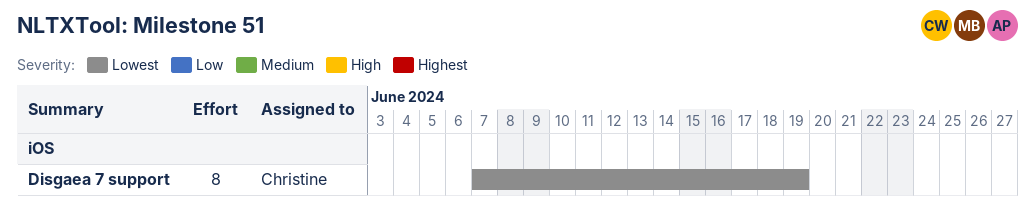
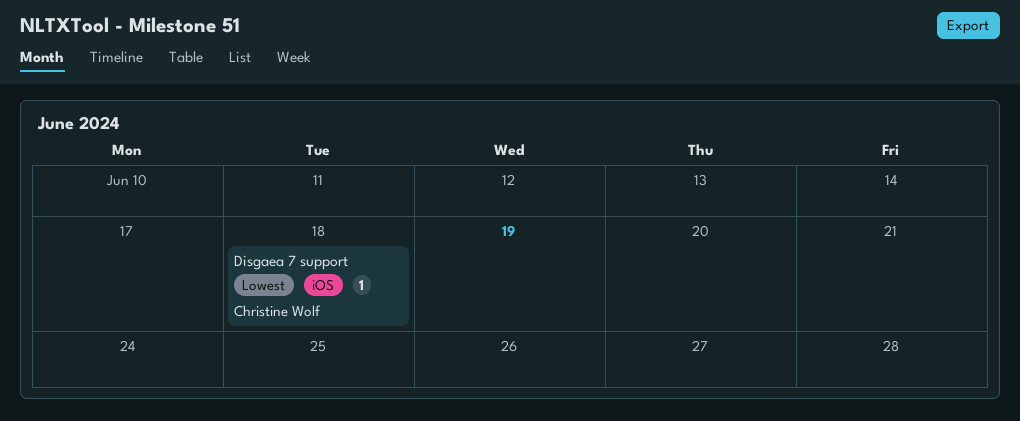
Disgaea 7 support, estimate: 8 -> 1
Disgaea 7 support, due: Jun 19 -> Jun 18

